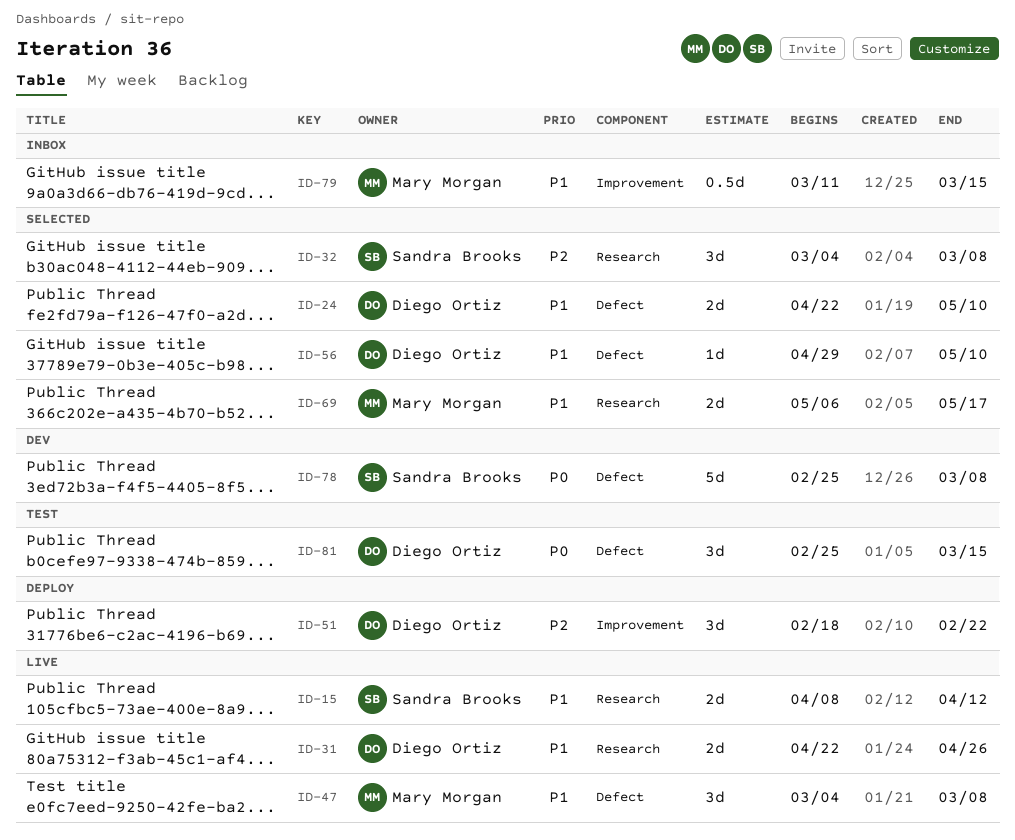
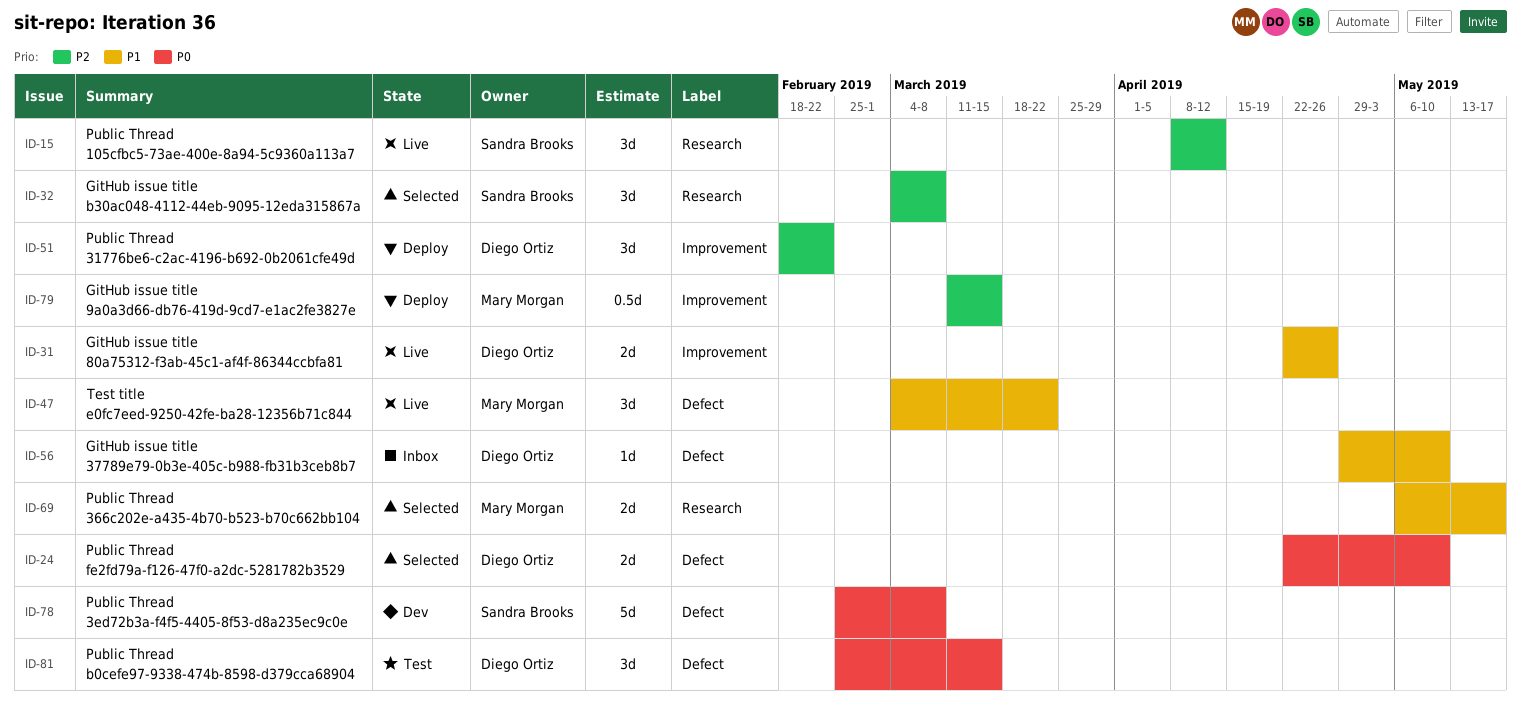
ID-15, priority: P1 -> P2
ID-15, estimate: 2d -> 3d
ID-24, priority: P1 -> P0
ID-31, label: Research -> Improvement
ID-47, due: Mar 8 -> Mar 22
ID-56, status: Selected -> Inbox
ID-79, status: Inbox -> Deploy
ID-79, priority: P1 -> P2

